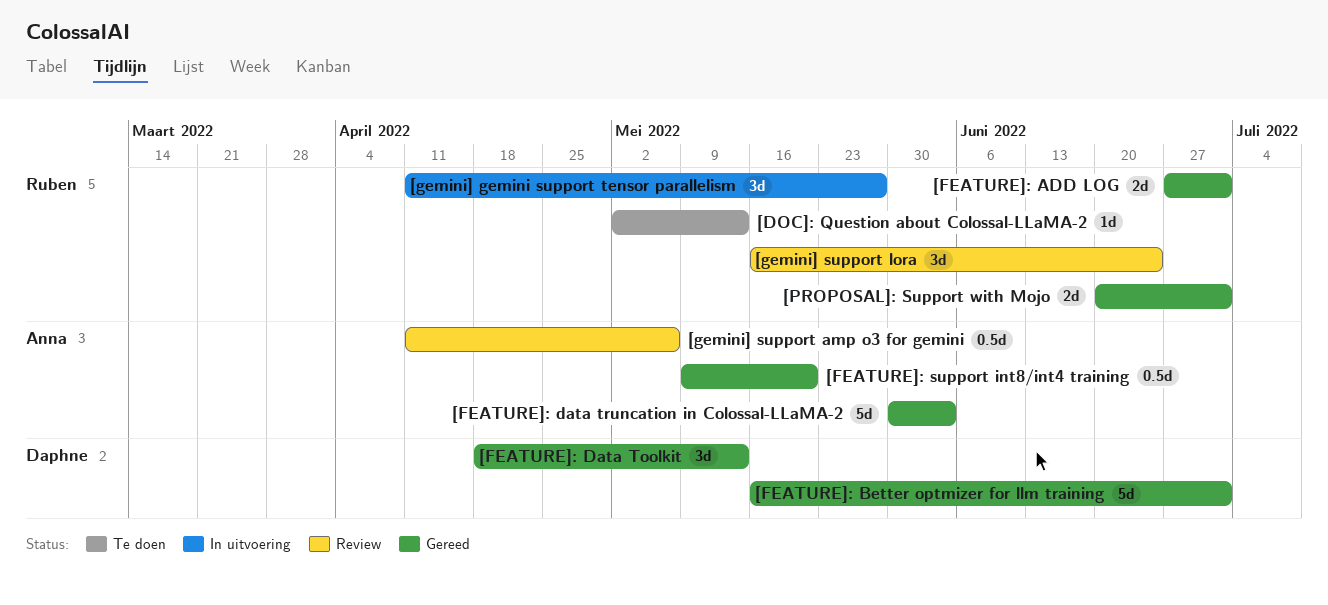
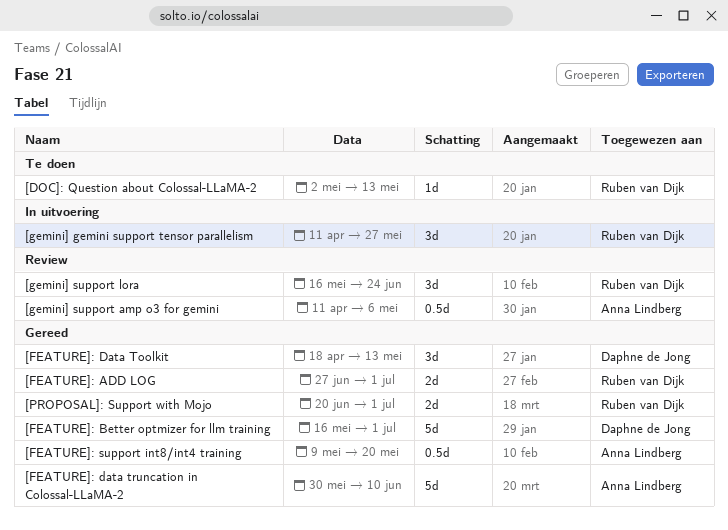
[FEATURE]: data truncation in Colossal-LLaMA-2, due: Jun 3 -> Jun 10

